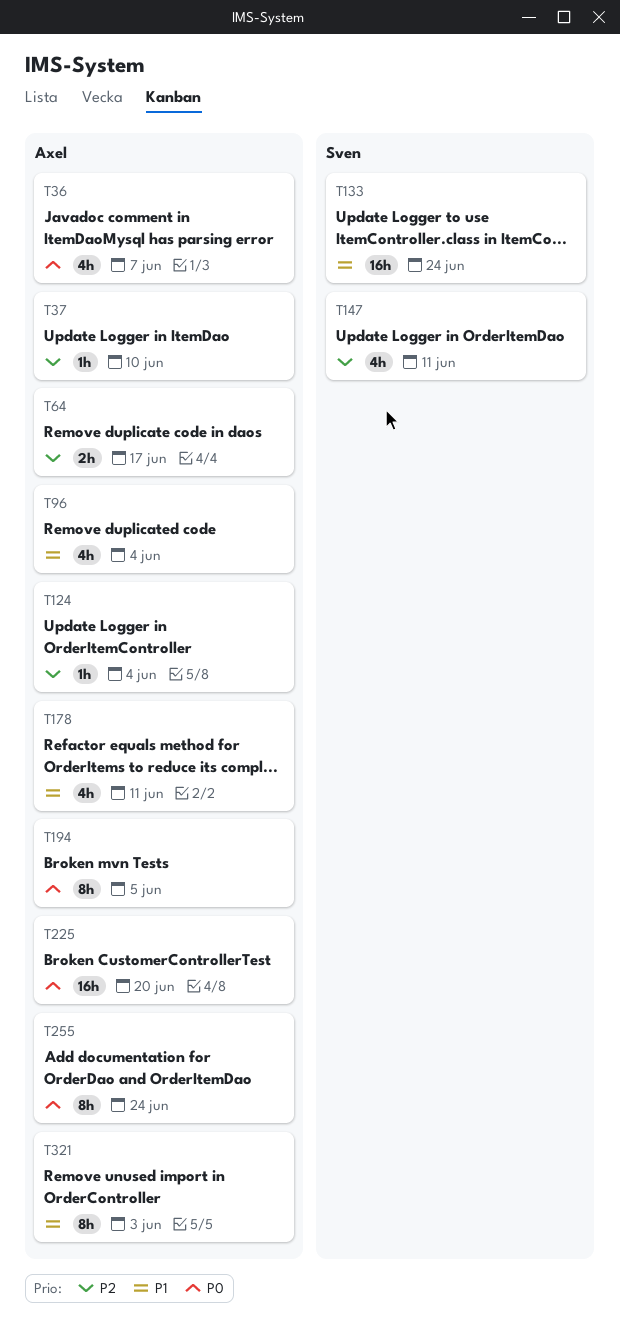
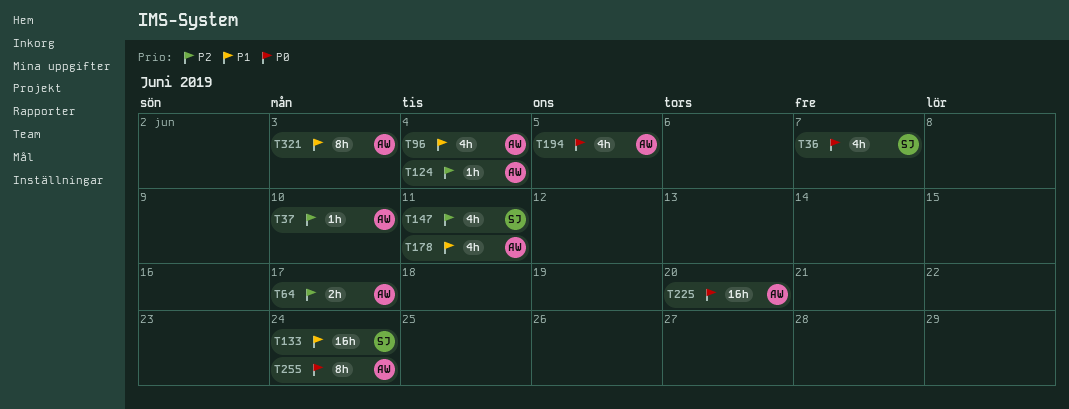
T36, owner: Axel -> Sven
T194, estimate: 8h -> 4h

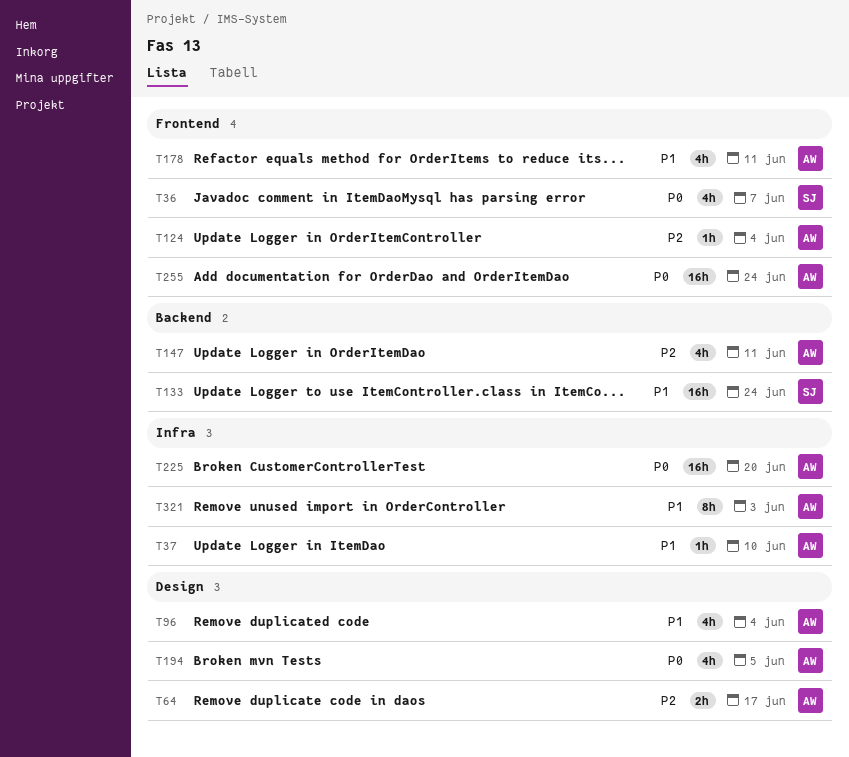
T37, priority: P2 -> P1
T147, owner: SJ -> AW
T255, estimate: 8h -> 16h

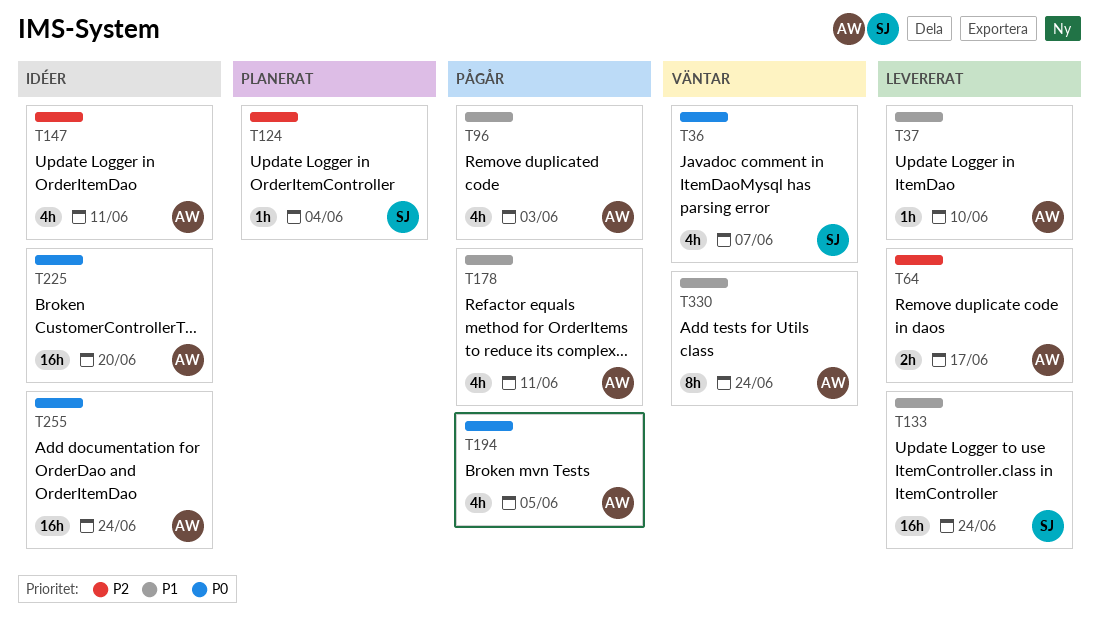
T96, due: Jun 4 -> Jun 3
T124, owner: AW -> SJ
T321: present -> none
T330: none -> present

